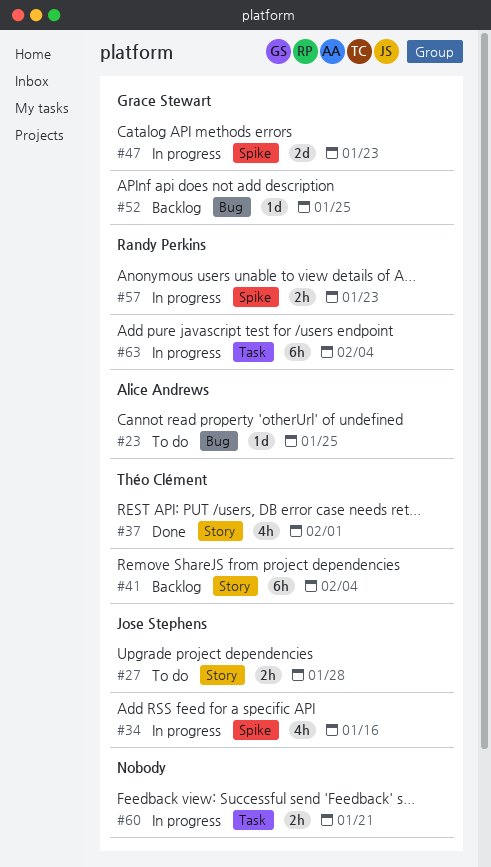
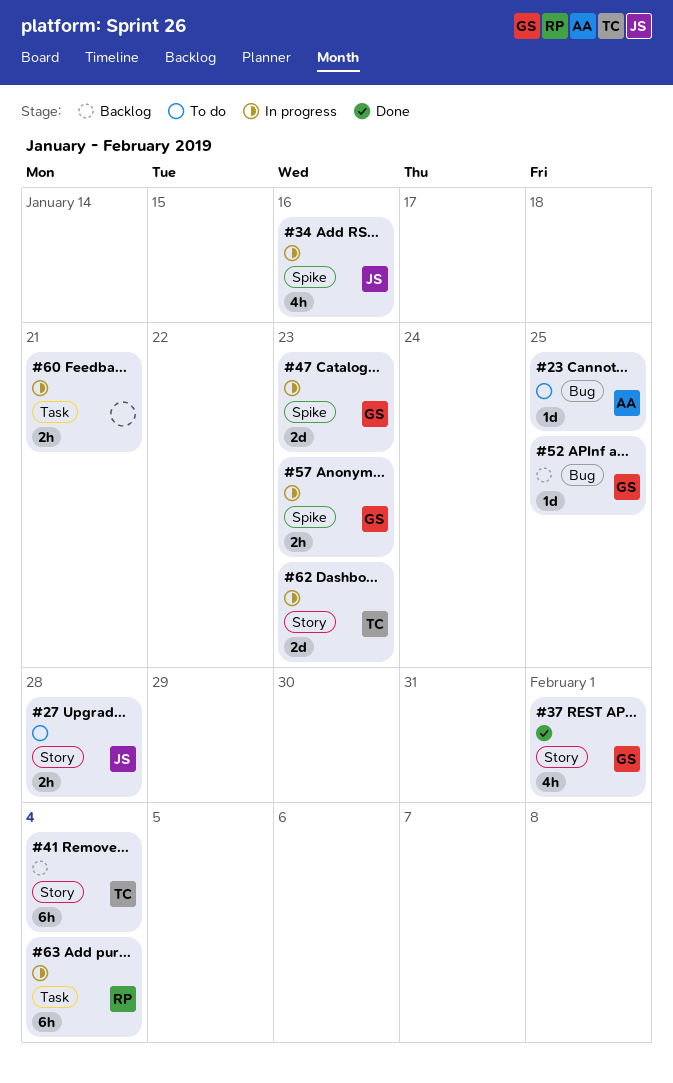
#37, owner: Théo Clément -> Grace Stewart
#57, owner: Randy Perkins -> Grace Stewart
#62: none -> present

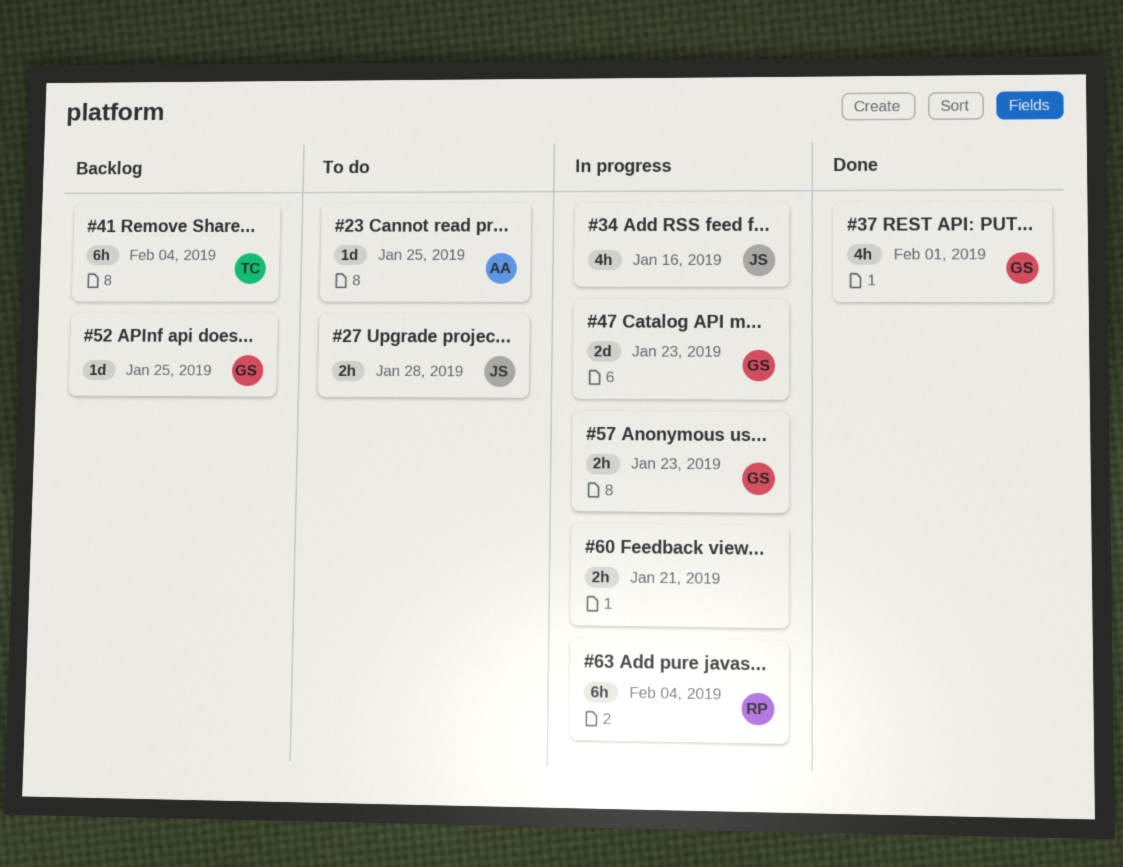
#62: present -> none

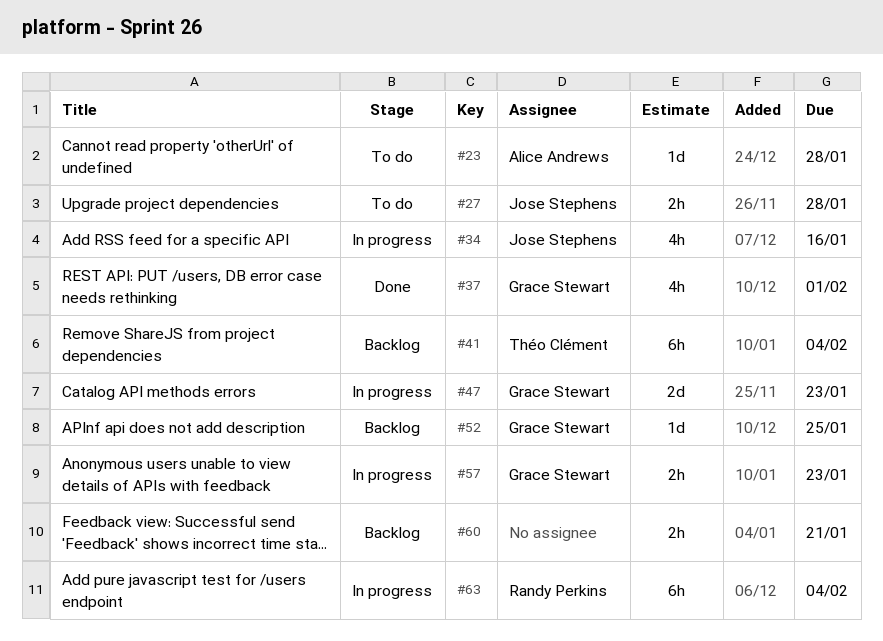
#23, due: Jan 25 -> Jan 28
#60, status: In progress -> Backlog

